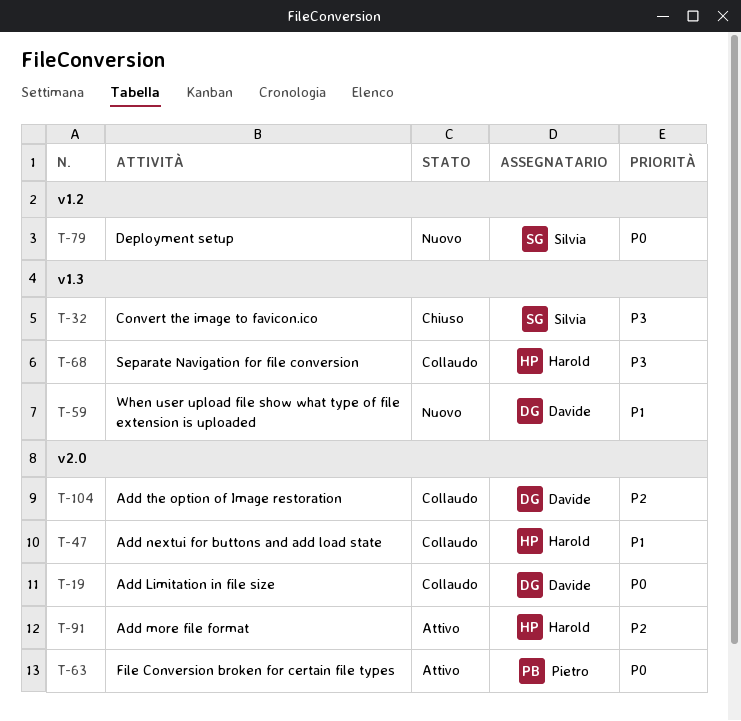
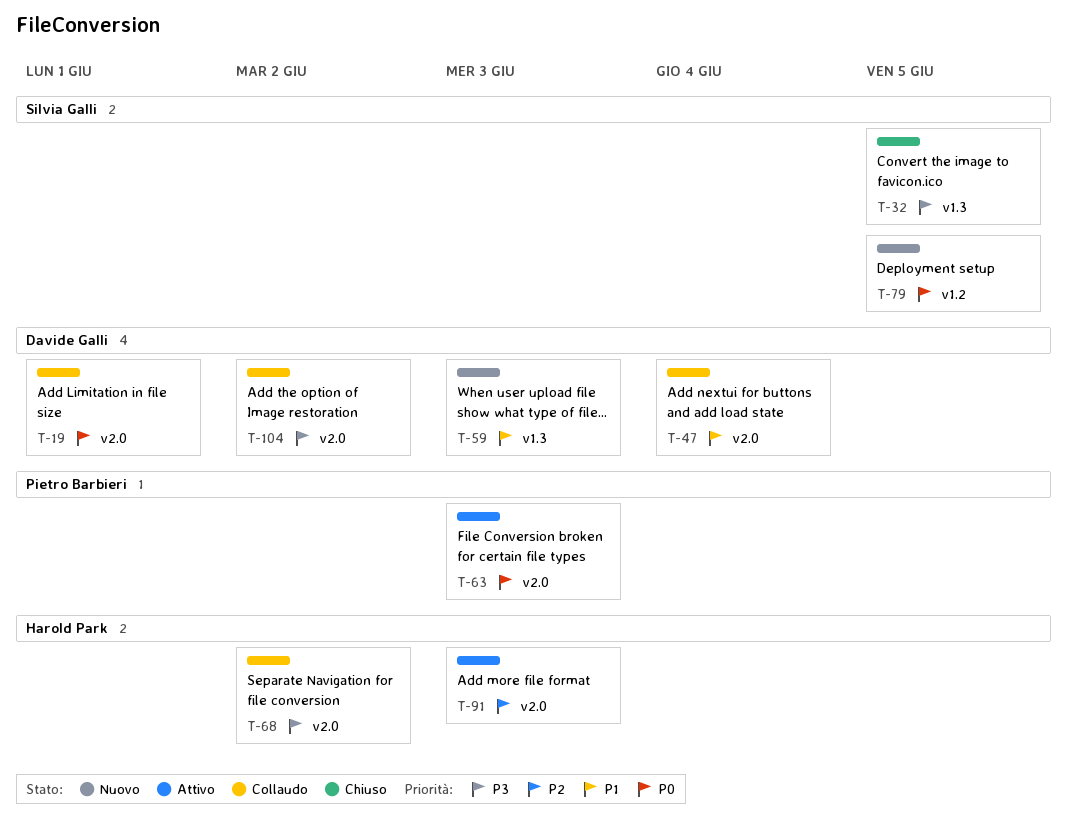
T-47, owner: Harold Park -> Davide Galli
T-68, label: v1.3 -> v2.0
T-104, priority: P2 -> P3

